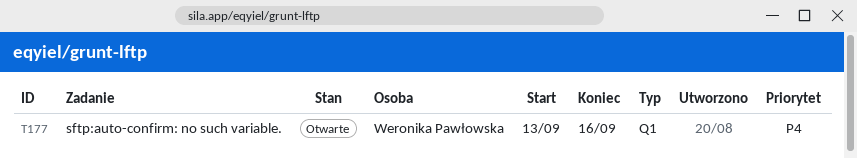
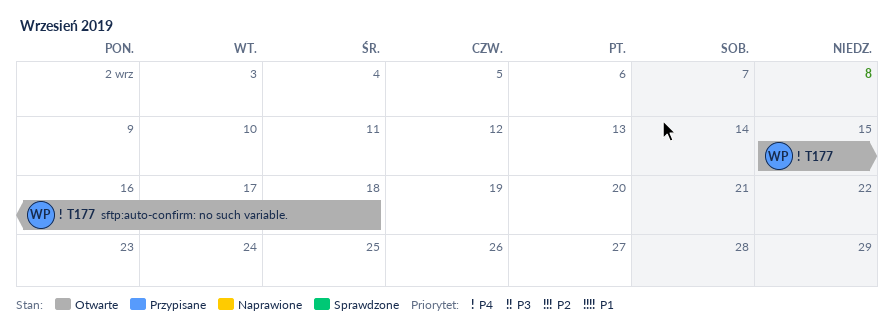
T177, start: Sep 13 -> Sep 15
T177, due: Sep 16 -> Sep 18

